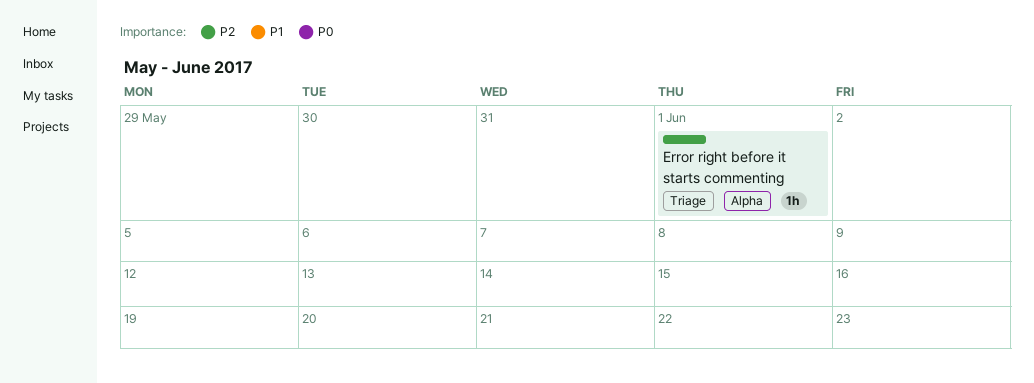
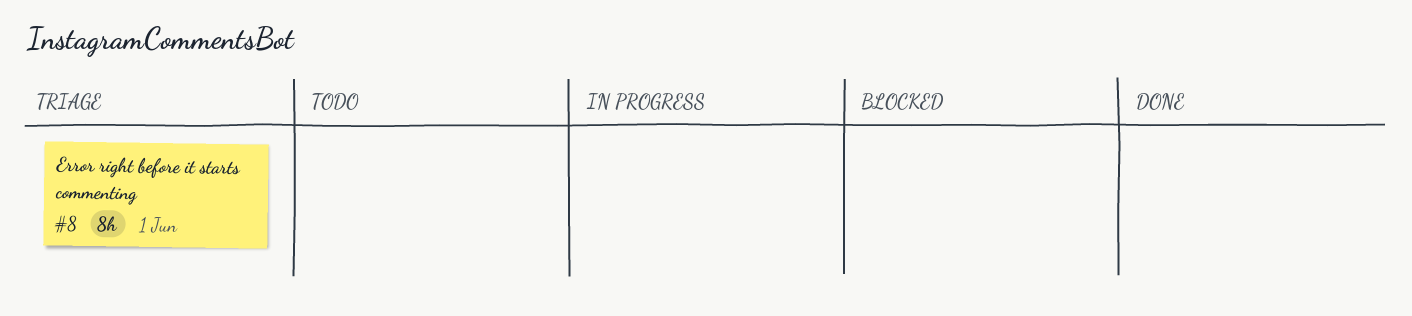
Error right before it starts commenting, estimate: 1h -> 8h

